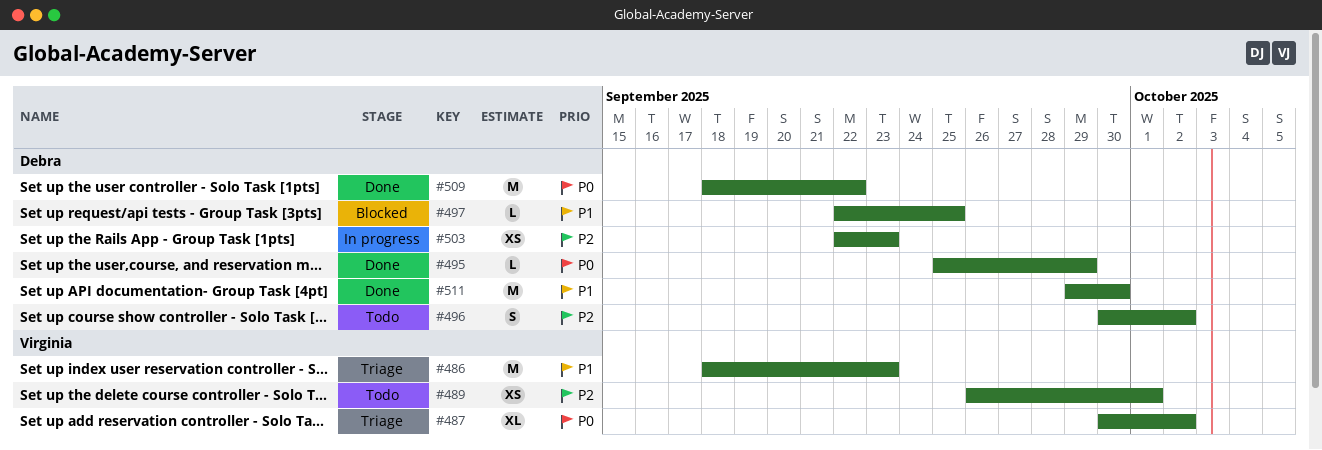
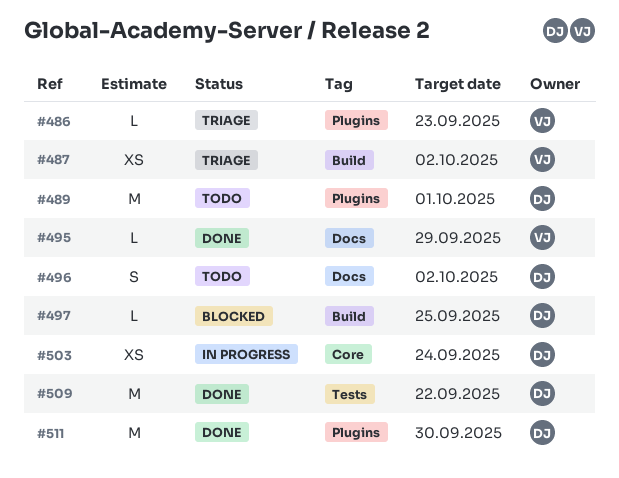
#486, estimate: M -> L
#487, estimate: XL -> XS
#489, owner: Virginia -> Debra
#489, estimate: XS -> M
#495, owner: Debra -> Virginia
#503, due: Sep 23 -> Sep 24

